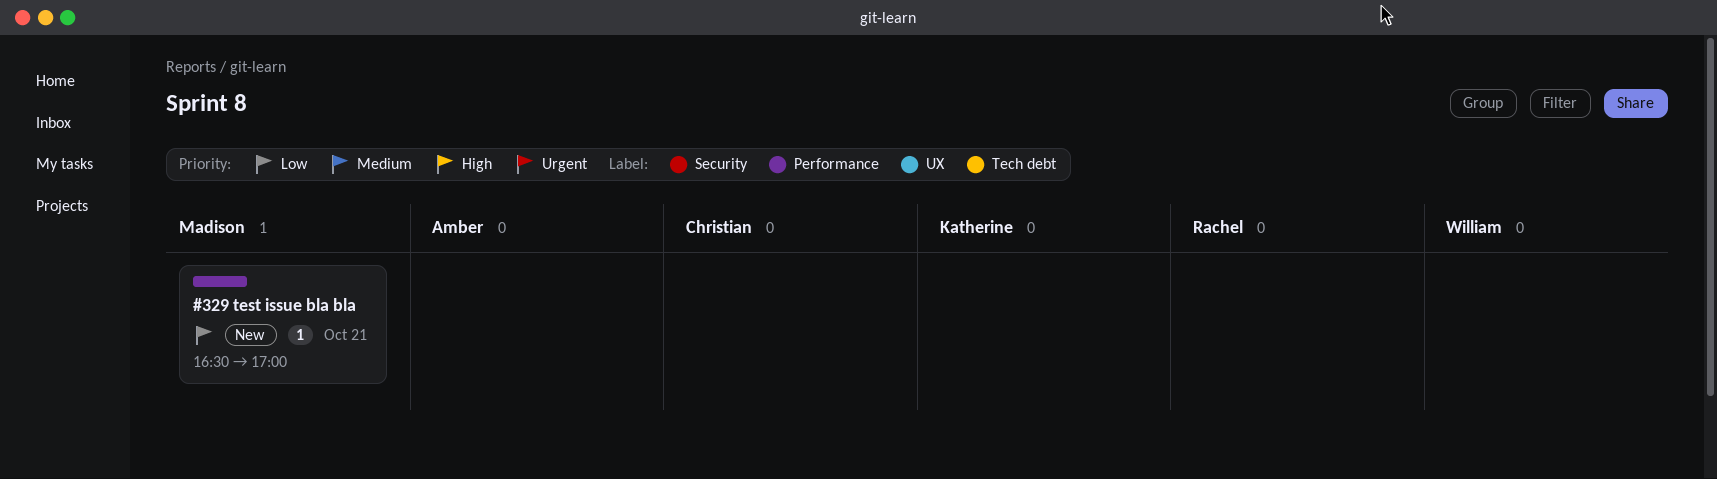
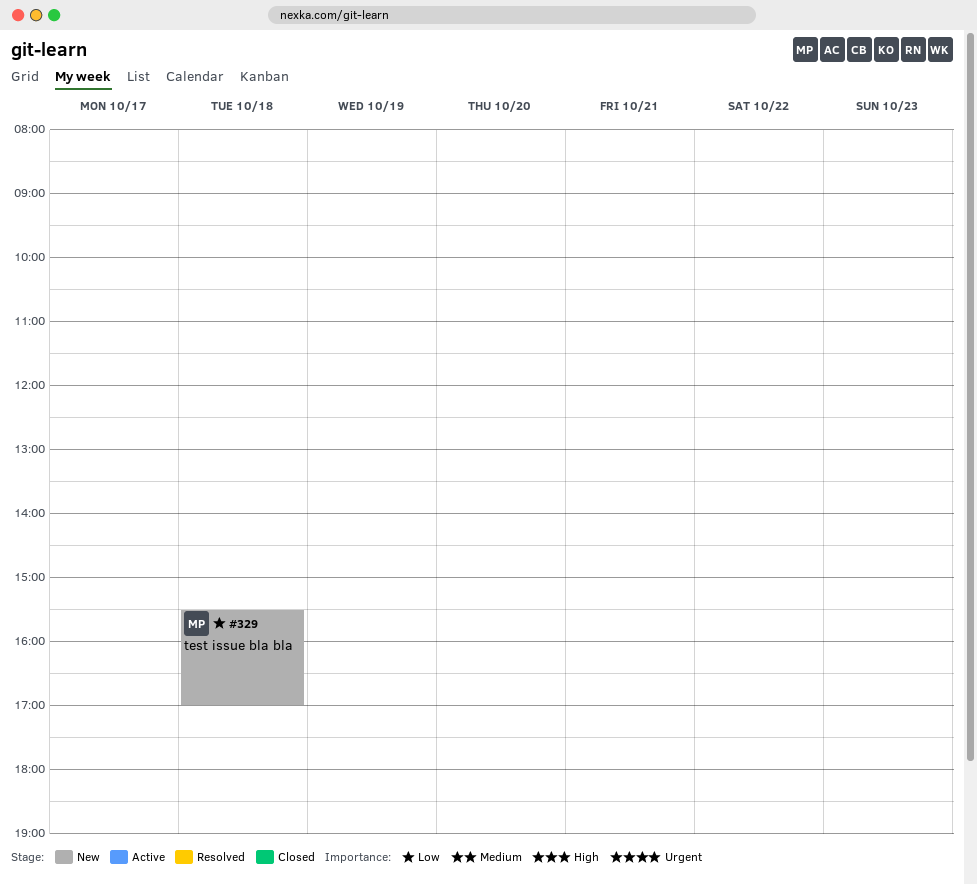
#329, day: Oct 21 -> Oct 18
#329, begins: 16:30 -> 15:30

